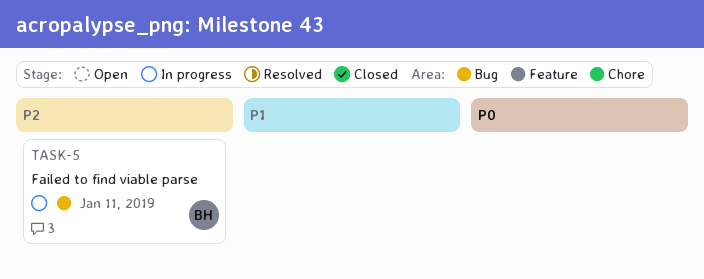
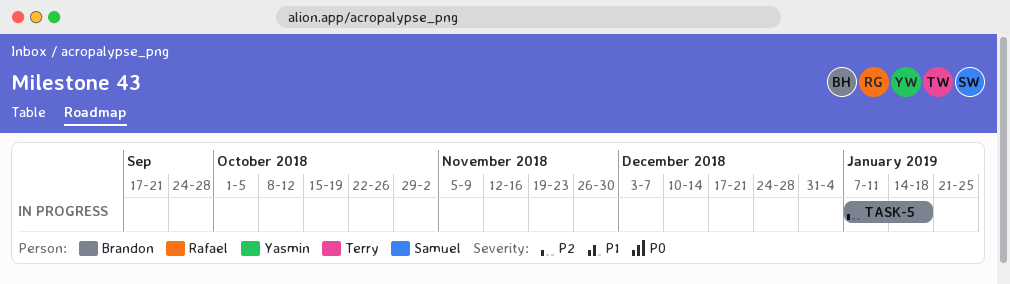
TASK-5, due: Jan 11 -> Jan 18

